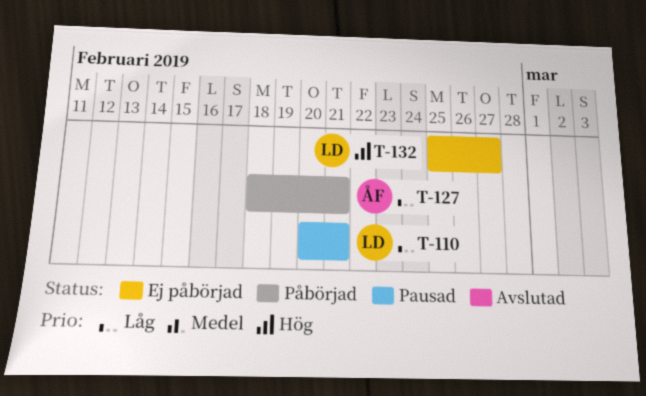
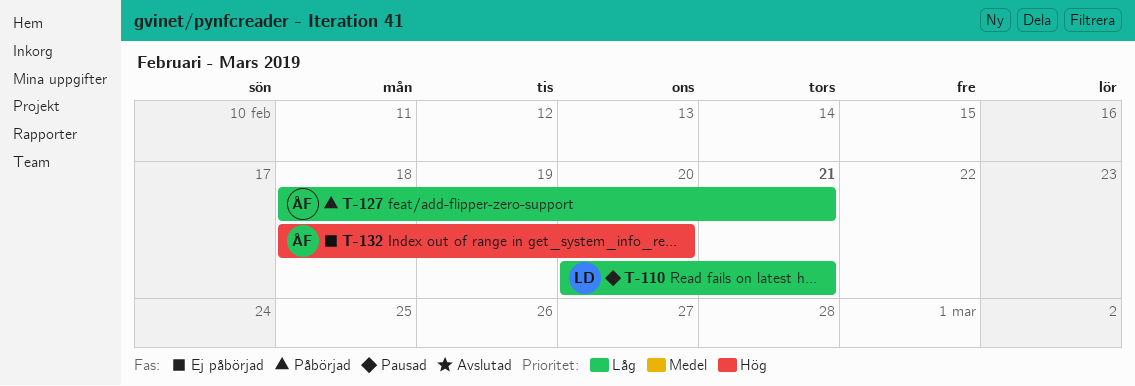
T-132, owner: LD -> ÅF
T-132, start: Feb 25 -> Feb 18
T-132, due: Feb 27 -> Feb 20

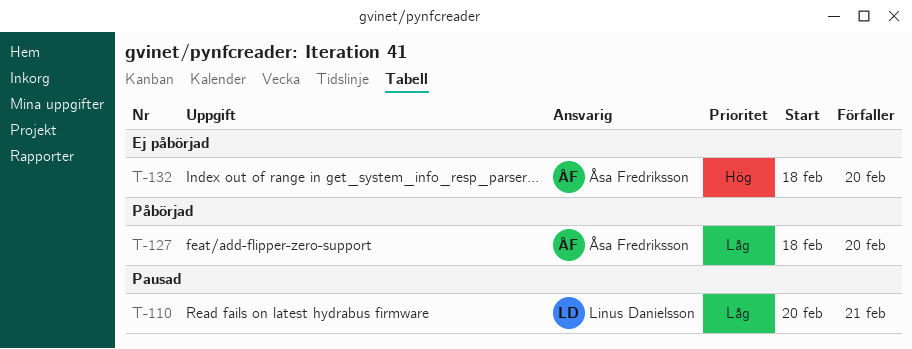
T-127, due: Feb 21 -> Feb 20

